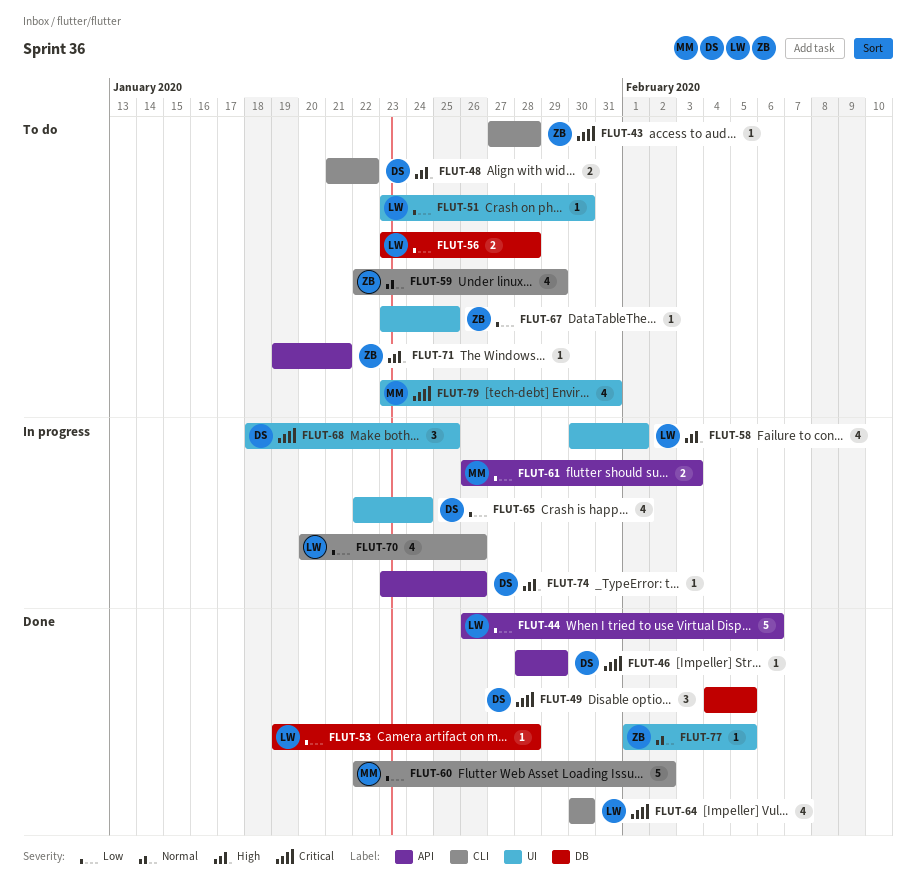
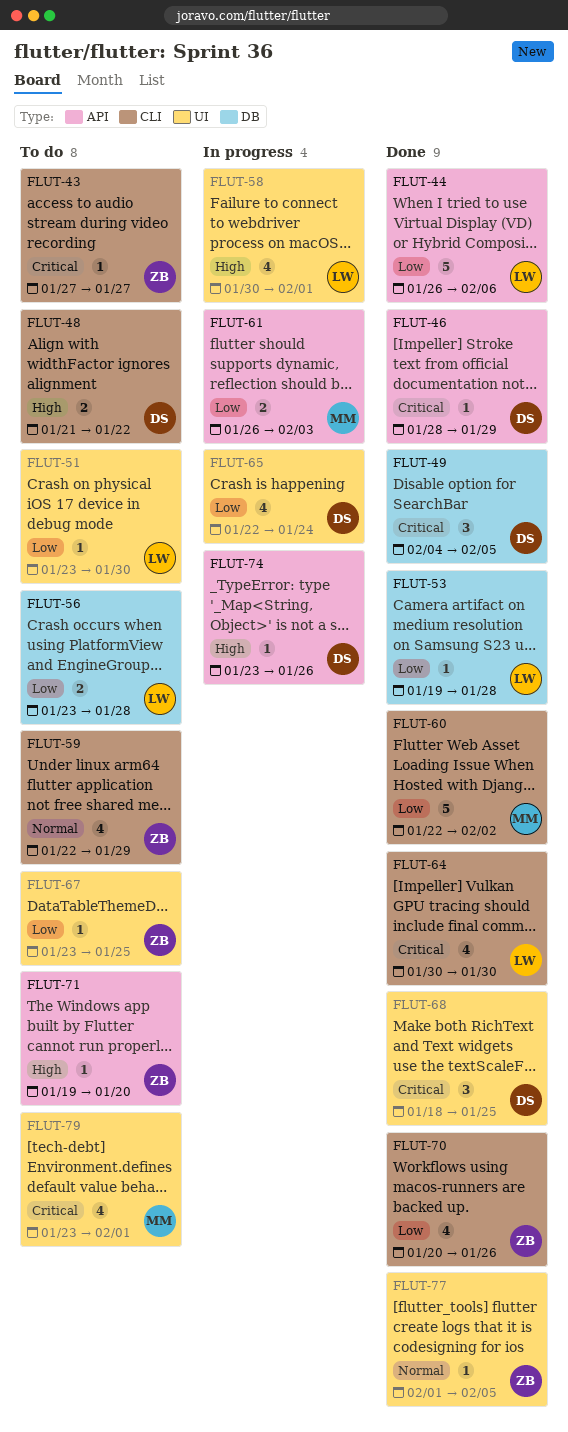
FLUT-43, due: Jan 28 -> Jan 27
FLUT-68, status: In progress -> Done
FLUT-70, status: In progress -> Done
FLUT-70, owner: LW -> ZB
FLUT-71, due: Jan 21 -> Jan 20
FLUT-79, due: Jan 31 -> Feb 1

